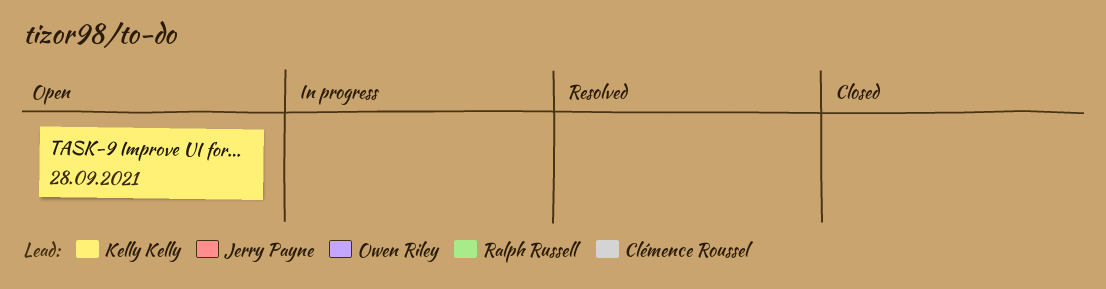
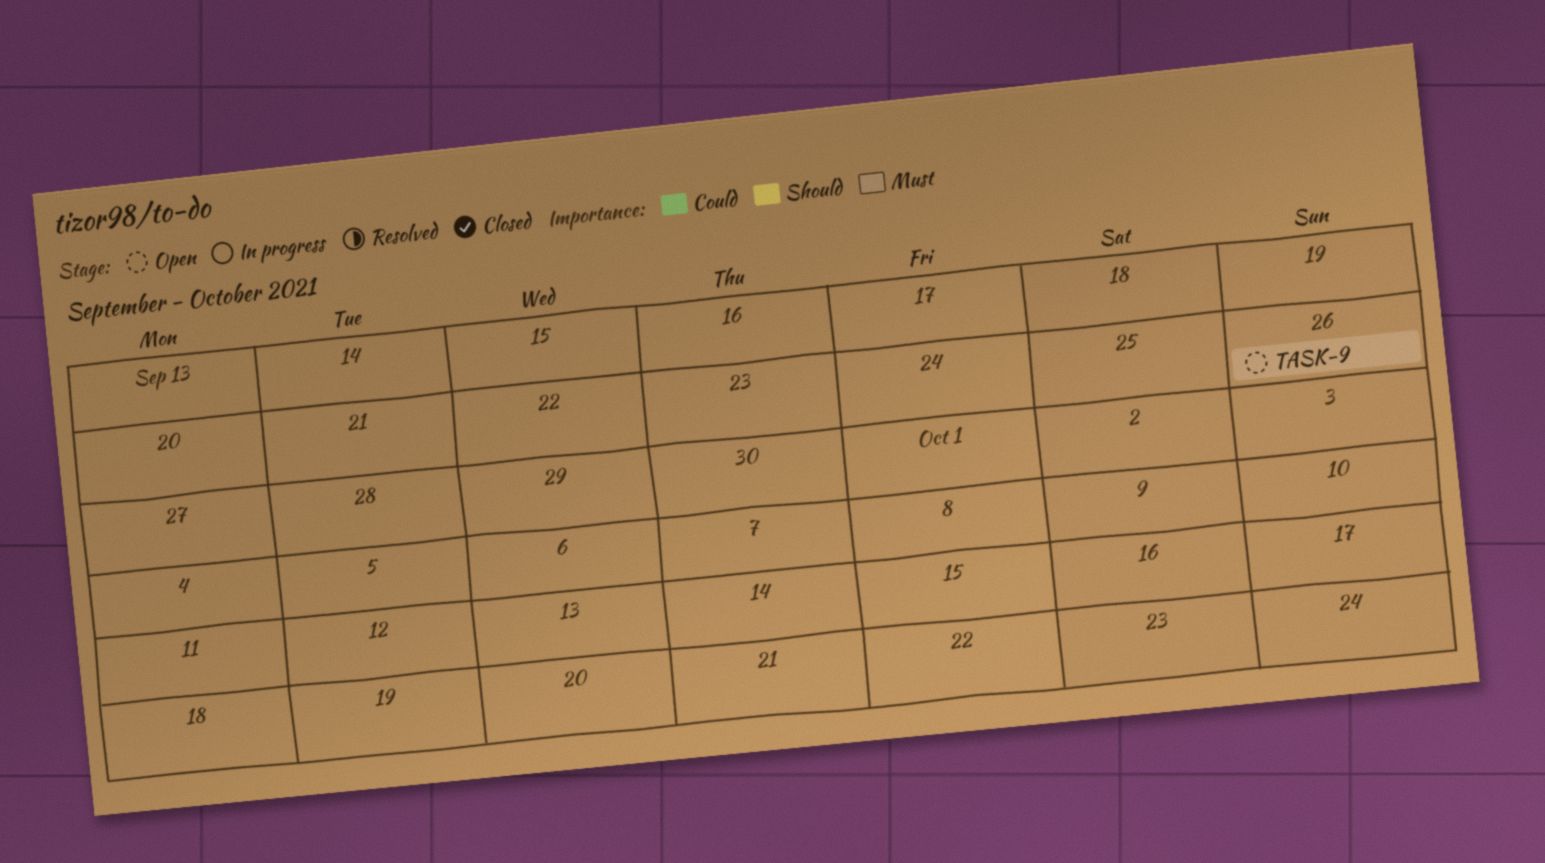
TASK-9, due: Sep 28 -> Sep 26

